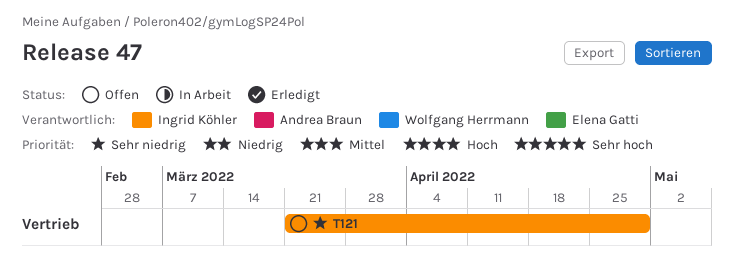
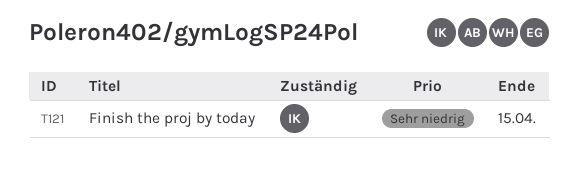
T121, due: Apr 29 -> Apr 15

